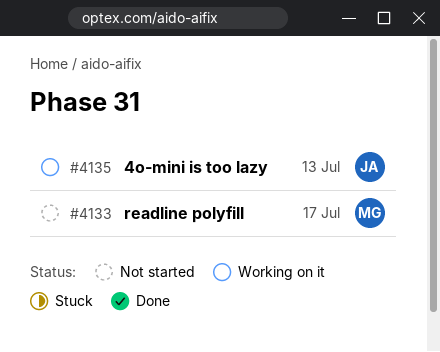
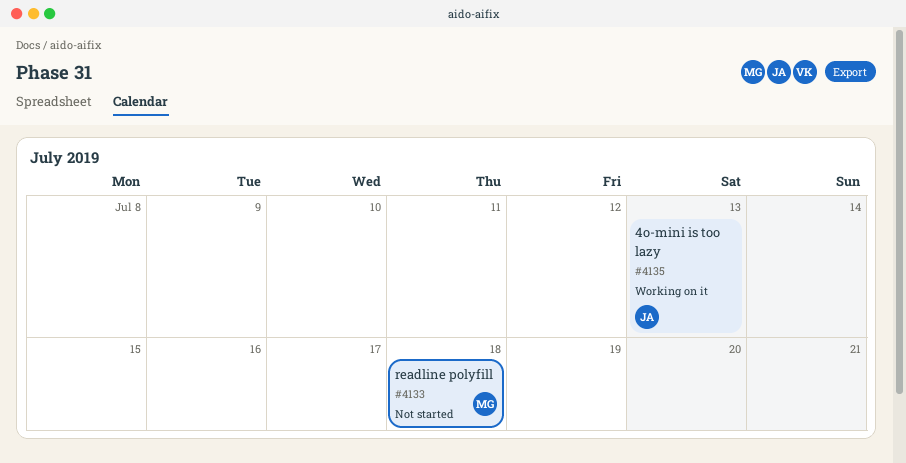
#4133, due: Jul 17 -> Jul 18

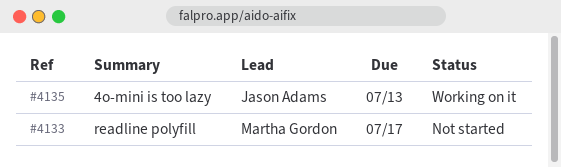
#4133, due: Jul 18 -> Jul 17

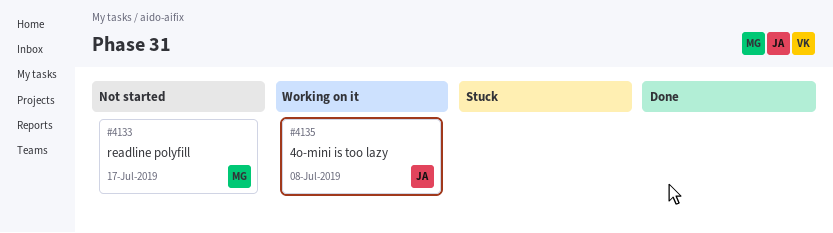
#4135, due: Jul 13 -> Jul 8

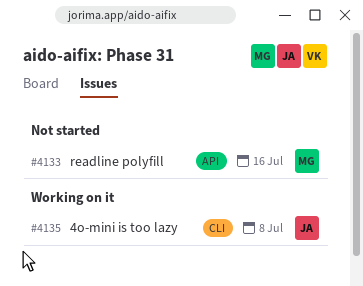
#4133, due: Jul 17 -> Jul 16

